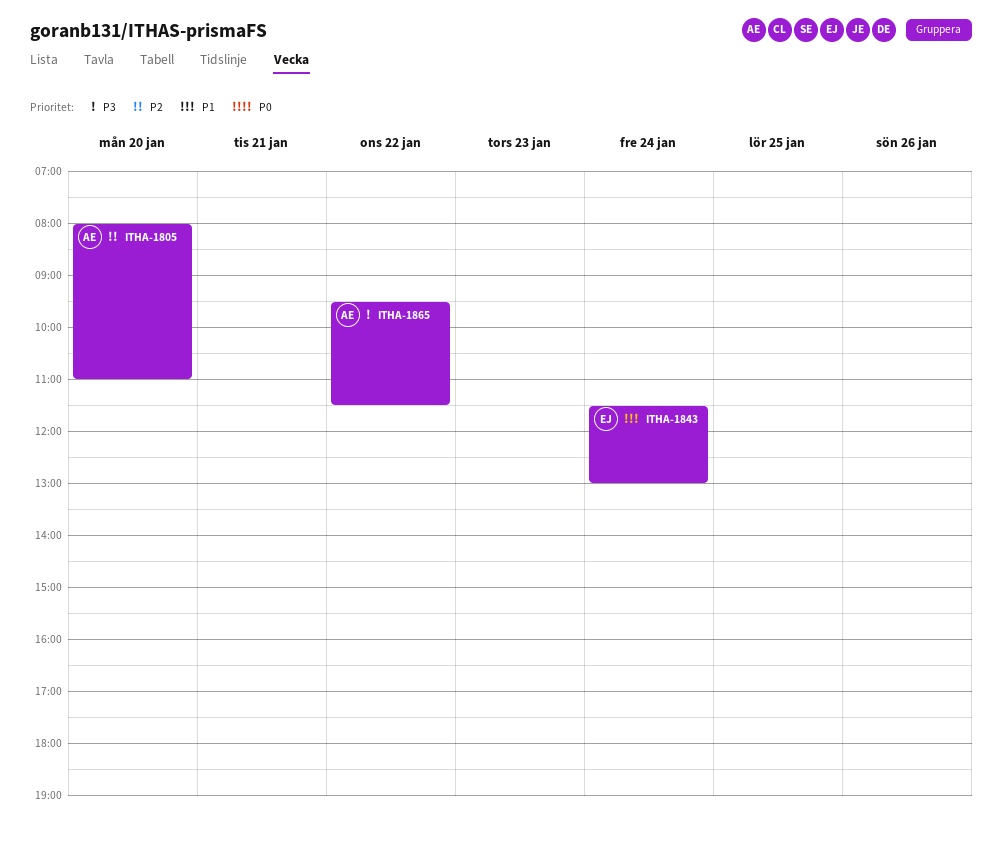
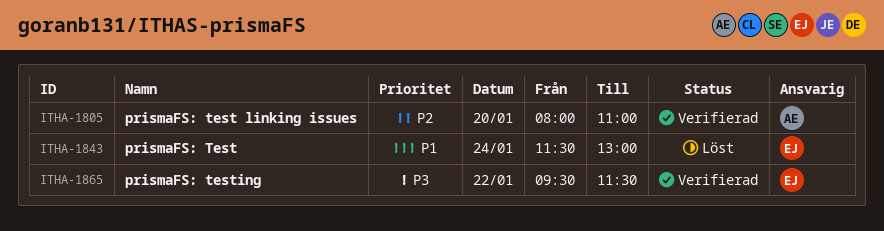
ITHA-1865, owner: AE -> EJ

